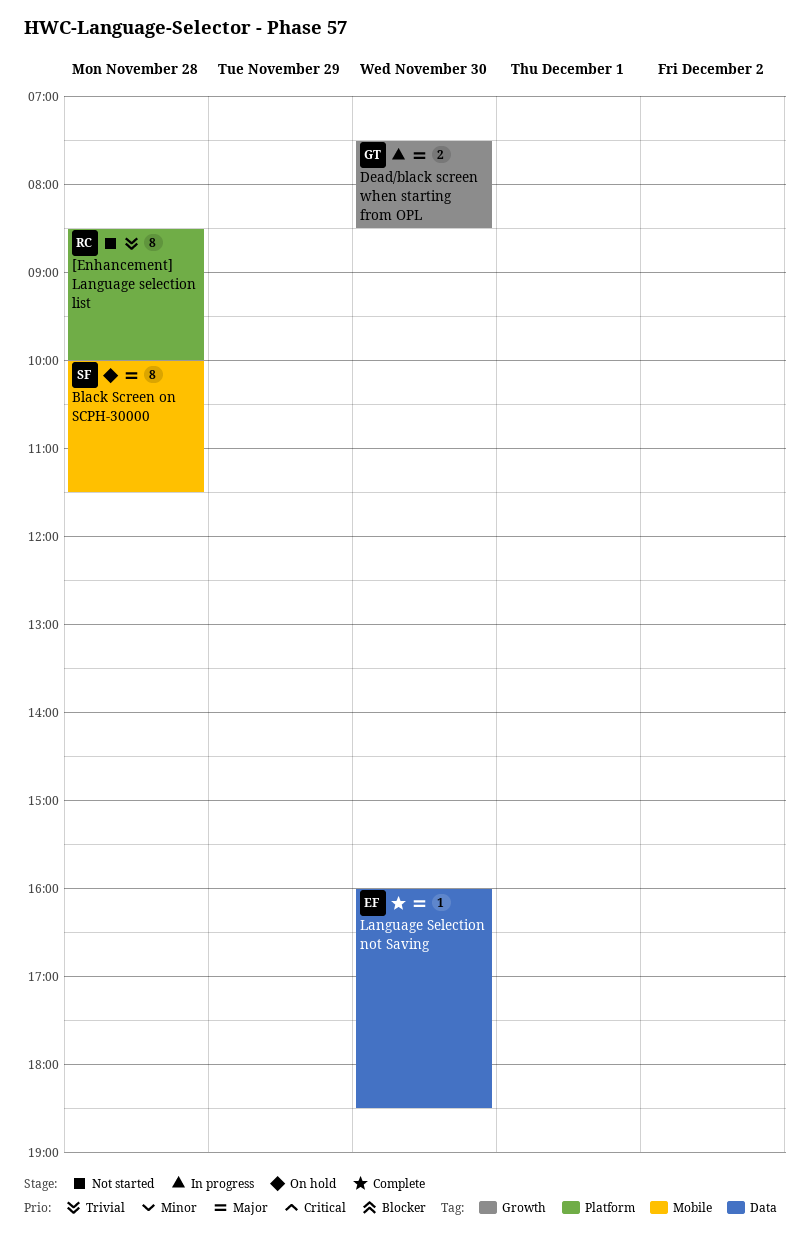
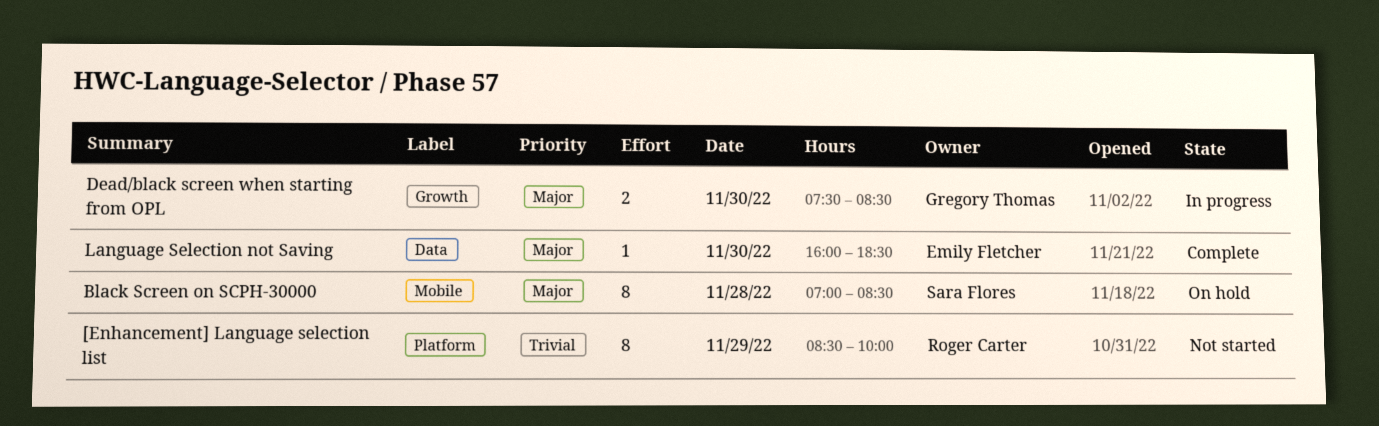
[Enhancement] Language selection list, day: Nov 28 -> Nov 29
Black Screen on SCPH-30000, begins: 10:00 -> 07:00
Black Screen on SCPH-30000, ends: 11:30 -> 08:30

